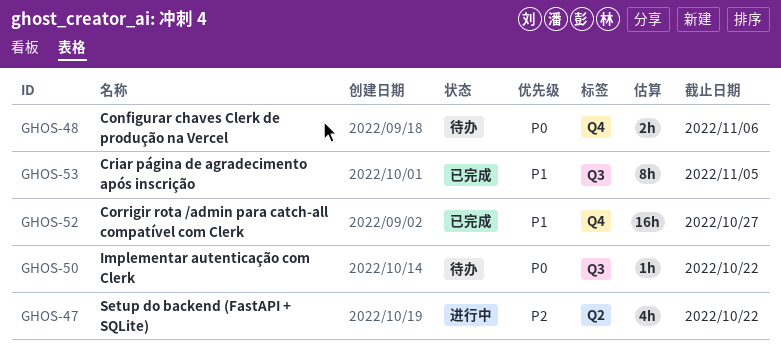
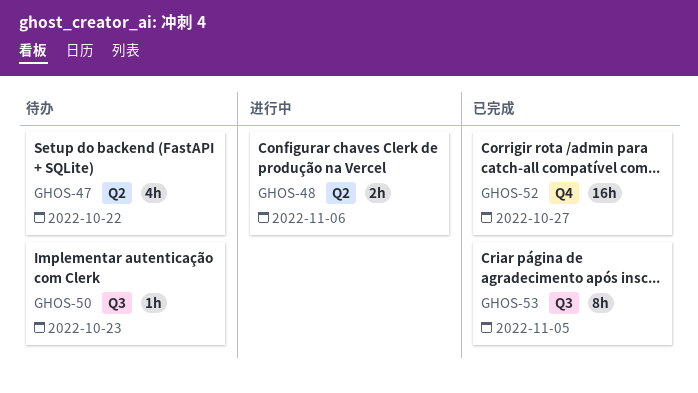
GHOS-47, status: 进行中 -> 待办
GHOS-48, status: 待办 -> 进行中
GHOS-48, label: Q4 -> Q2
GHOS-50, due: Oct 22 -> Oct 23

